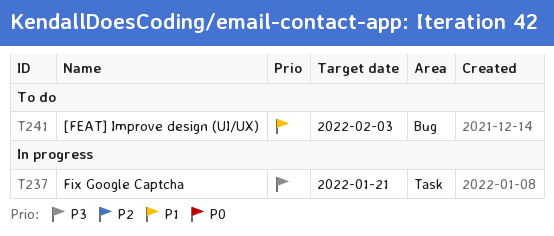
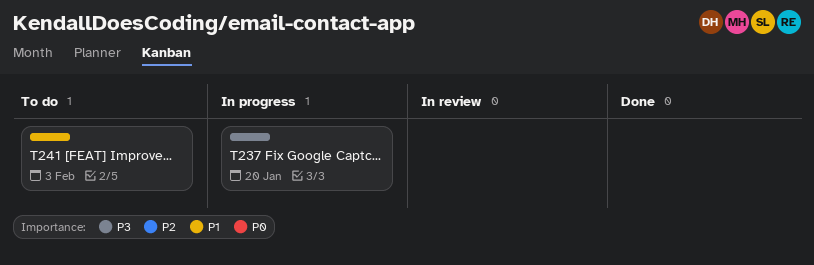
T237, due: Jan 21 -> Jan 20

